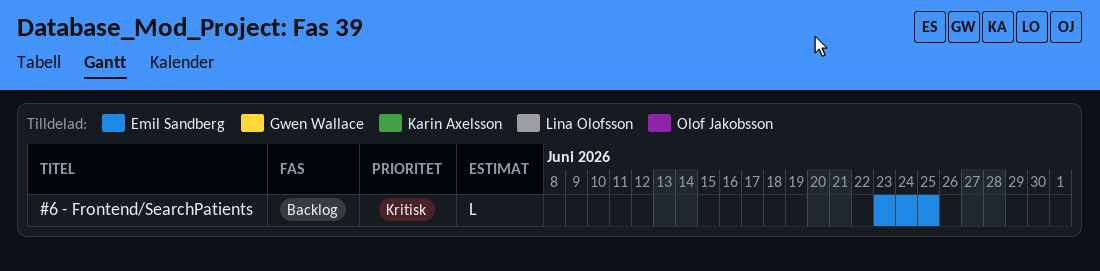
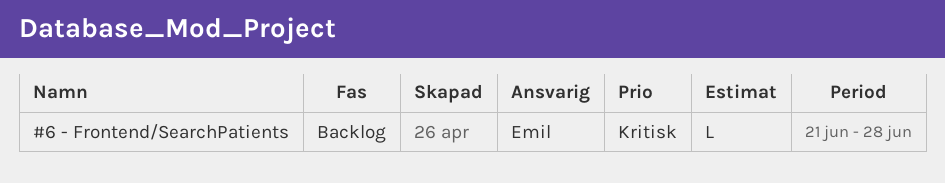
#6 - Frontend/SearchPatients, start: Jun 23 -> Jun 21
#6 - Frontend/SearchPatients, due: Jun 25 -> Jun 28

